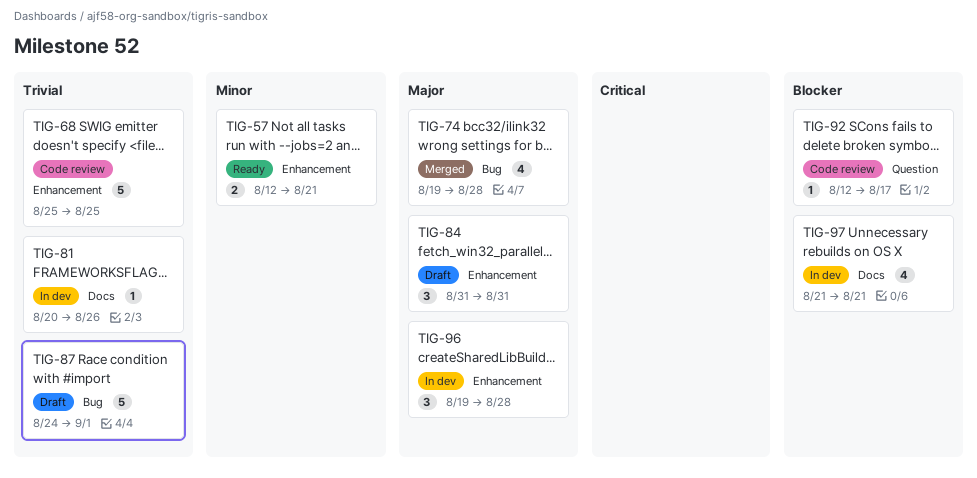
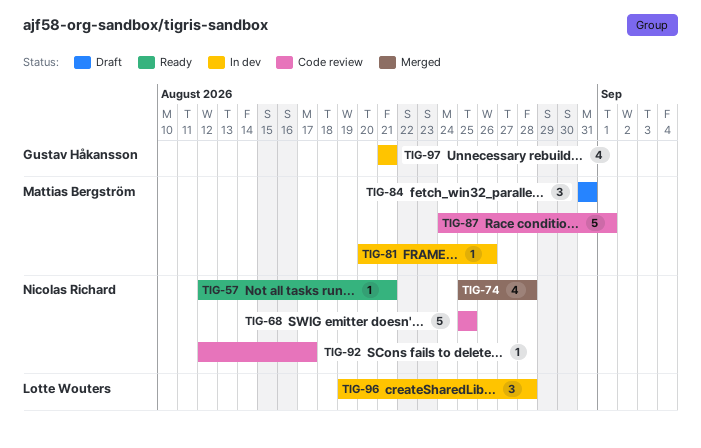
TIG-57, estimate: 2 -> 1
TIG-74, start: Aug 19 -> Aug 25
TIG-87, status: Draft -> Code review

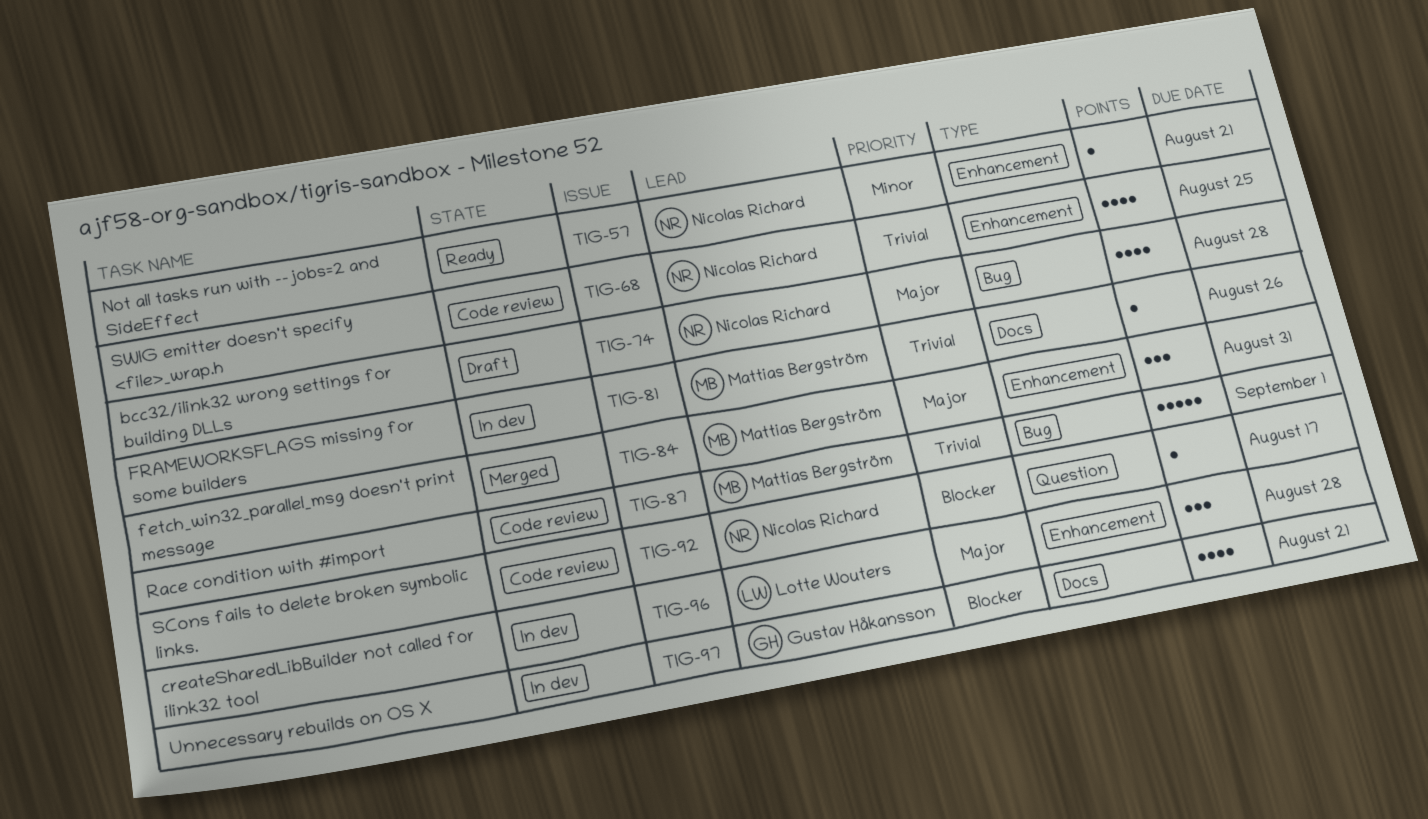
TIG-68, estimate: 5 -> 4
TIG-74, status: Merged -> Draft
TIG-84, status: Draft -> Merged

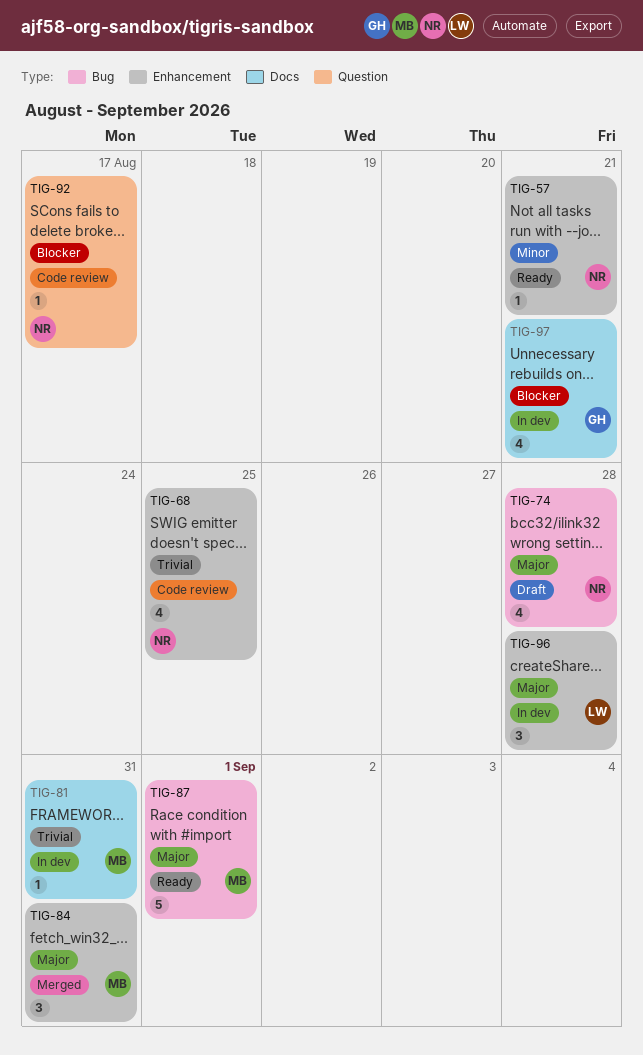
TIG-81, due: Aug 26 -> Aug 31
TIG-87, status: Code review -> Ready
TIG-87, priority: Trivial -> Major

